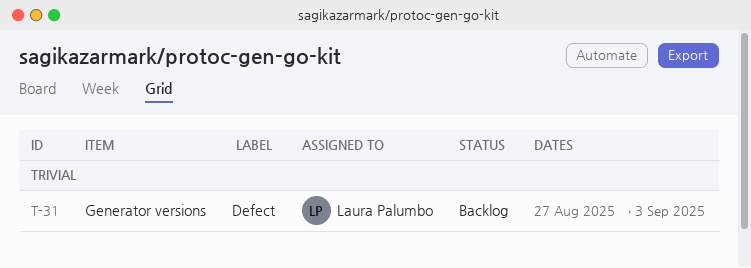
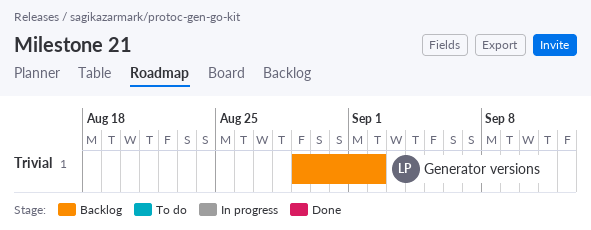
Generator versions, start: Aug 27 -> Aug 29
Generator versions, due: Sep 3 -> Sep 2

